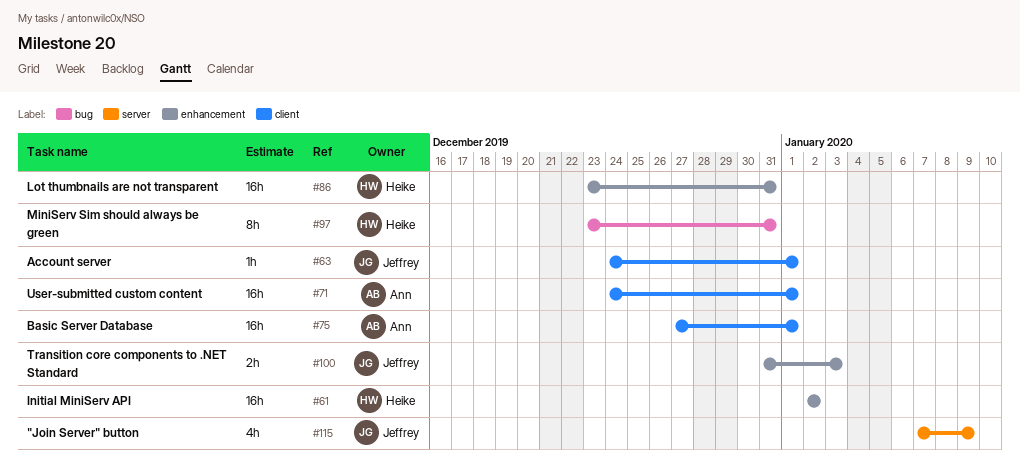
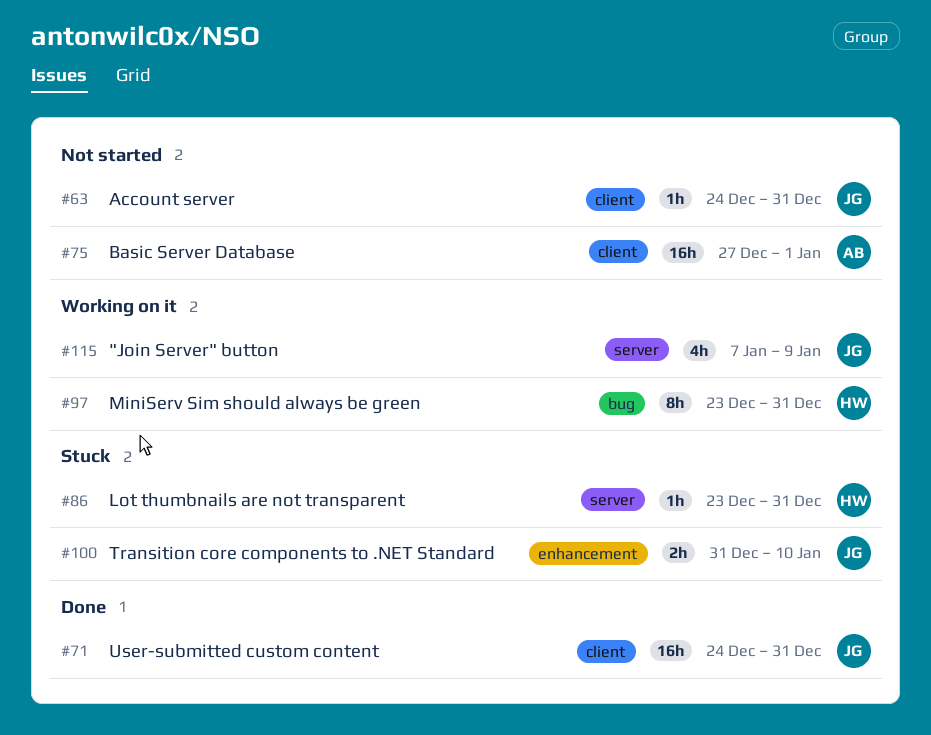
#61: present -> none
#63, due: Jan 1 -> Dec 31
#71, owner: Ann -> Jeffrey
#71, due: Jan 1 -> Dec 31
#86, label: enhancement -> server
#86, estimate: 16h -> 1h
#100, due: Jan 3 -> Jan 10

